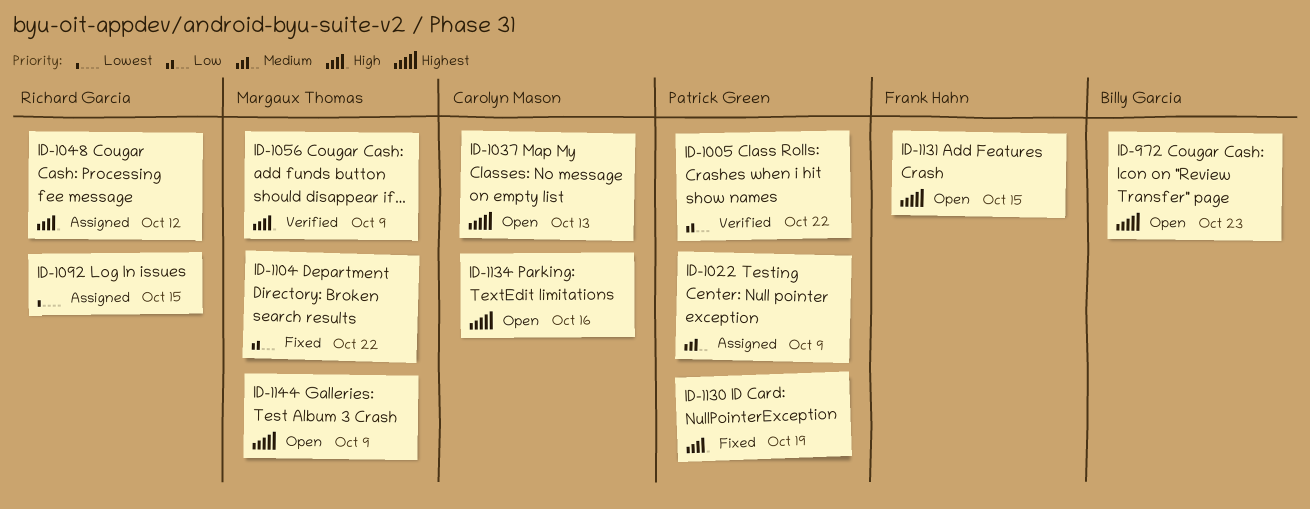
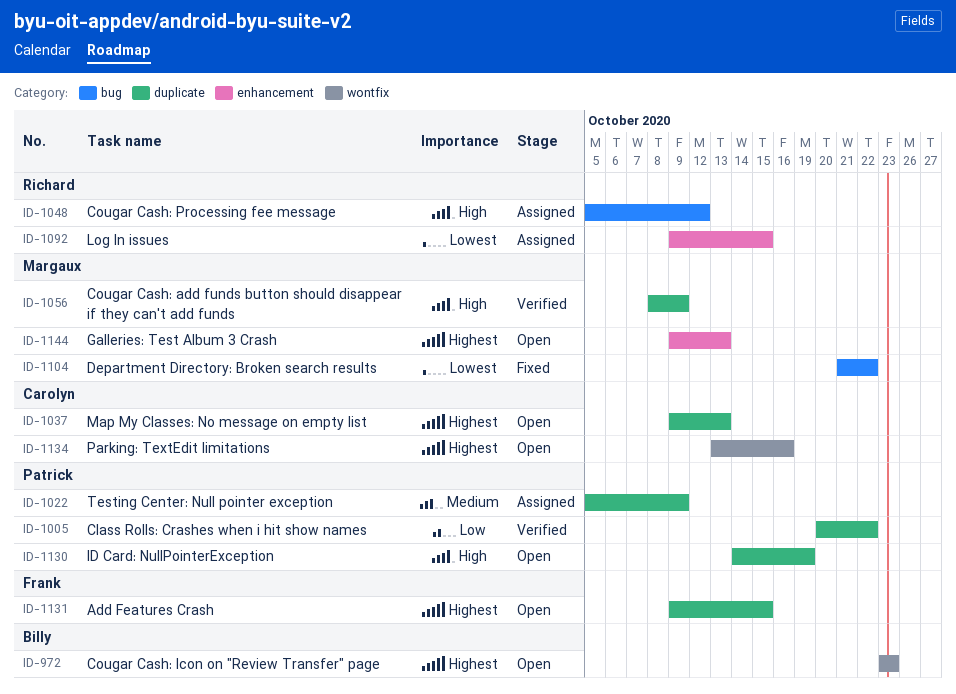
ID-1104, priority: Low -> Lowest
ID-1130, status: Fixed -> Open
ID-1144, due: Oct 9 -> Oct 13

